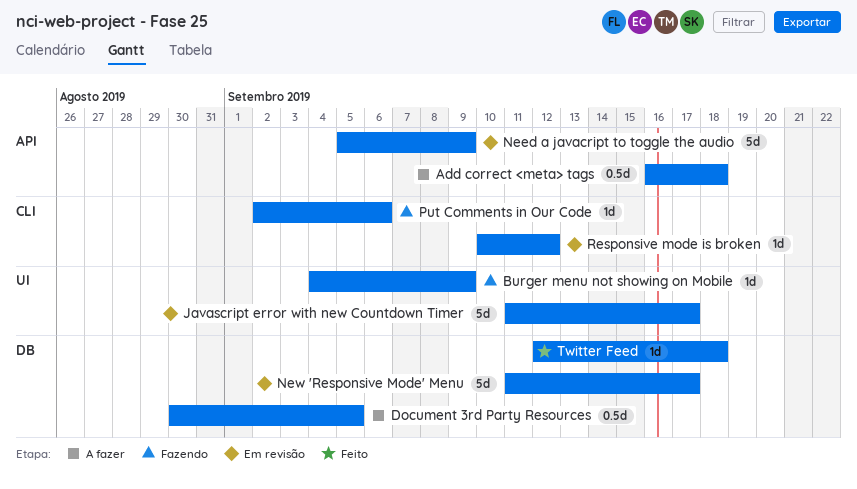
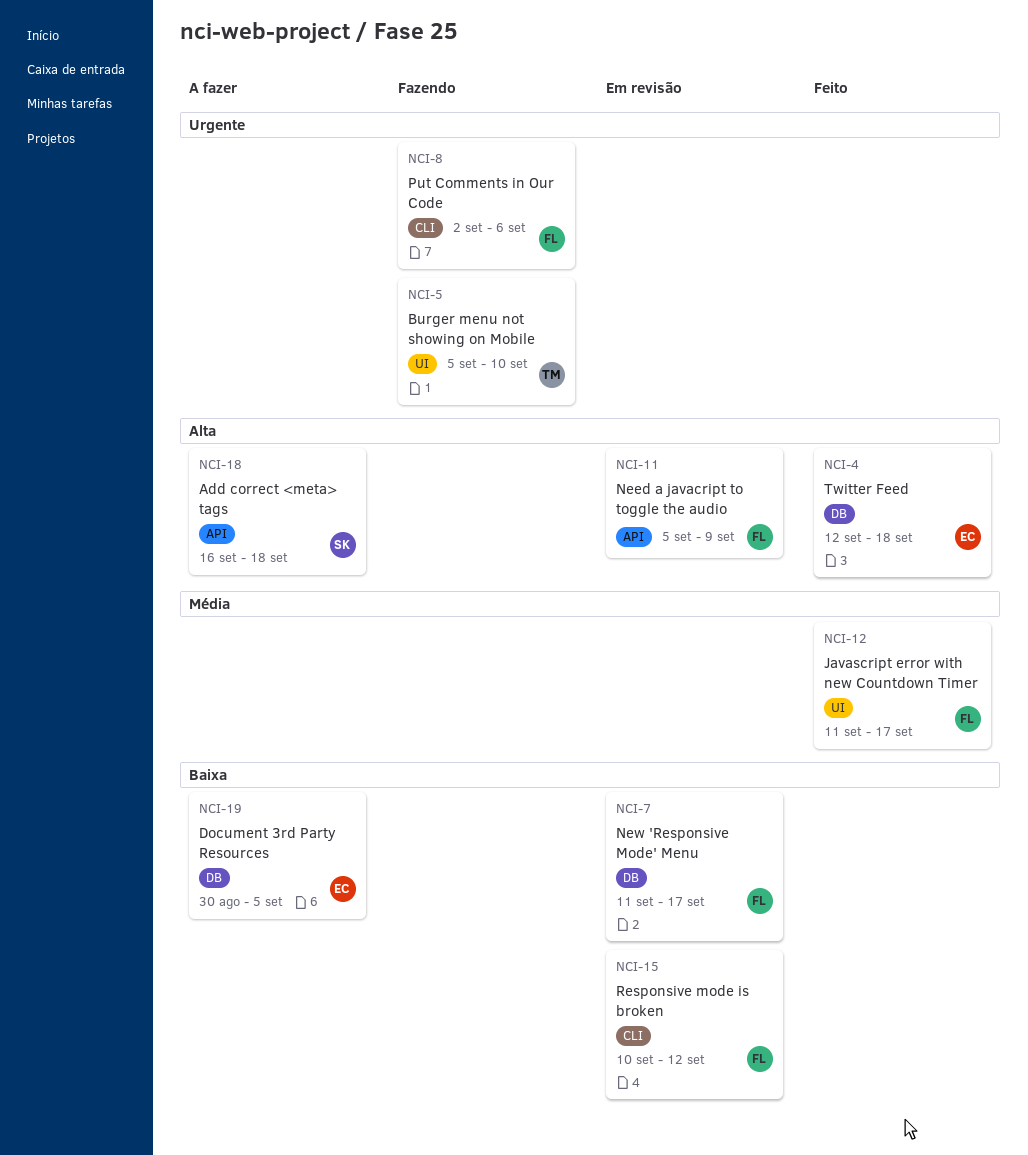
Burger menu not showing on Mobile, start: Sep 4 -> Sep 5
Burger menu not showing on Mobile, due: Sep 9 -> Sep 10
Javascript error with new Countdown Timer, status: Em revisão -> Feito

